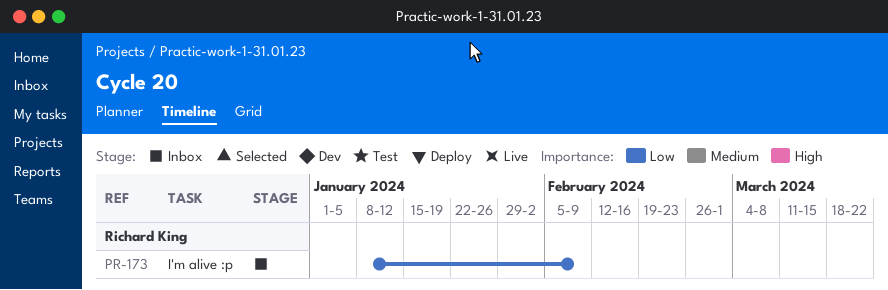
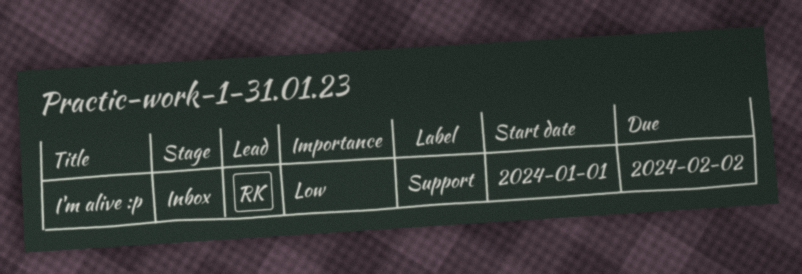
I'm alive :p, start: Jan 8 -> Jan 1
I'm alive :p, due: Feb 9 -> Feb 2

